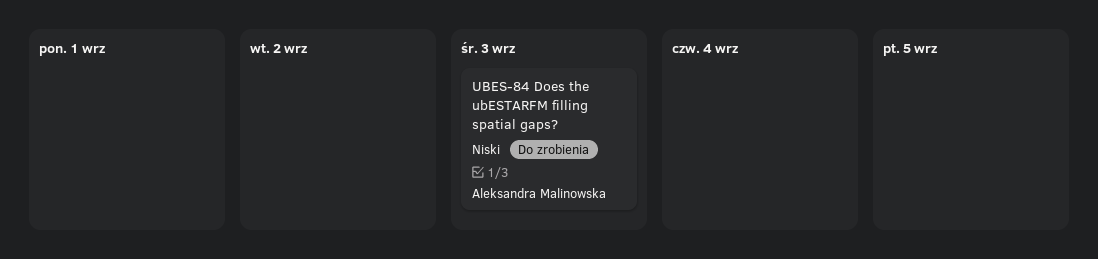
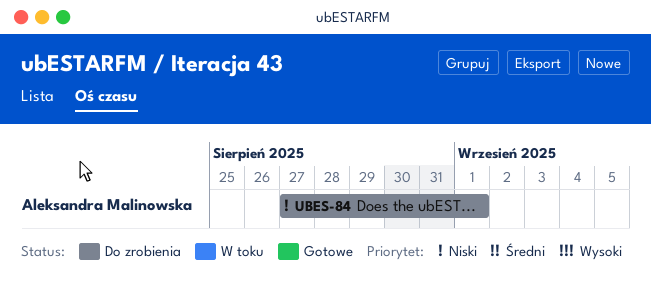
UBES-84, due: Sep 3 -> Sep 1

